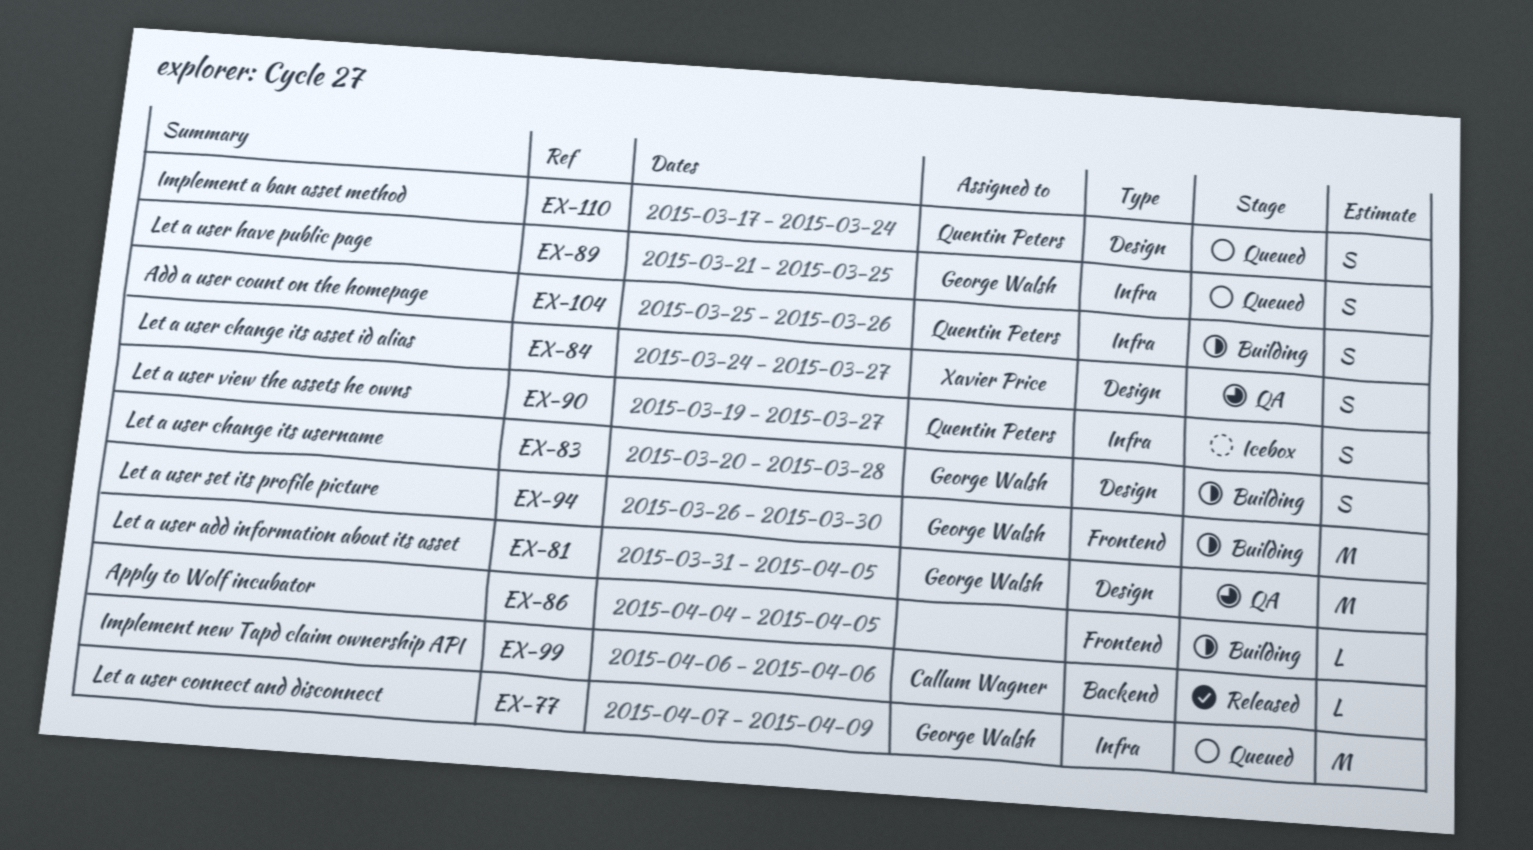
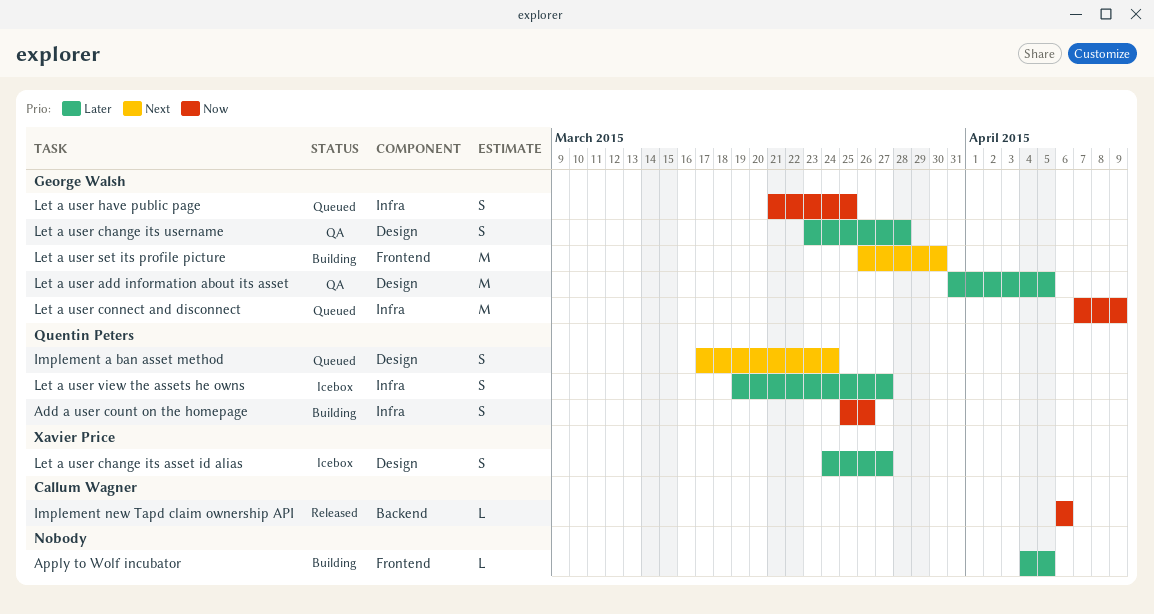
Let a user change its asset id alias, status: QA -> Icebox
Let a user change its username, status: Building -> QA
Let a user change its username, start: Mar 20 -> Mar 23

